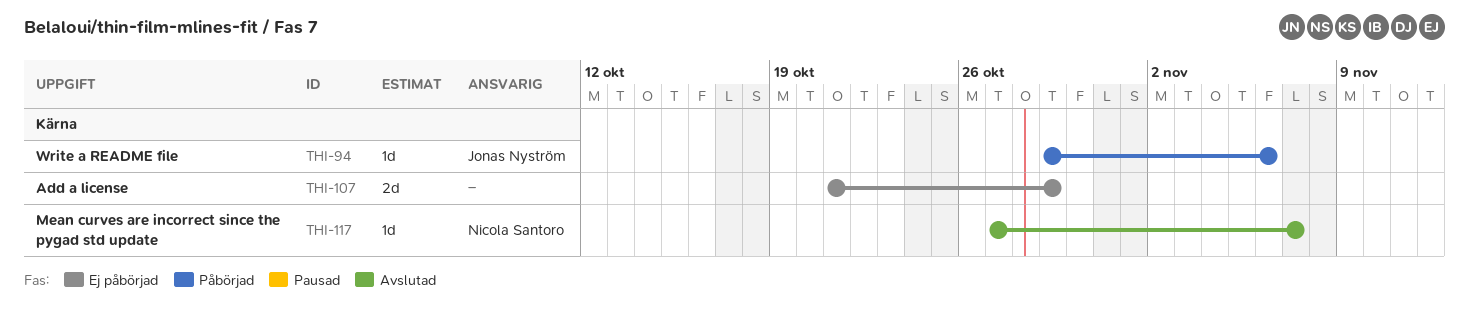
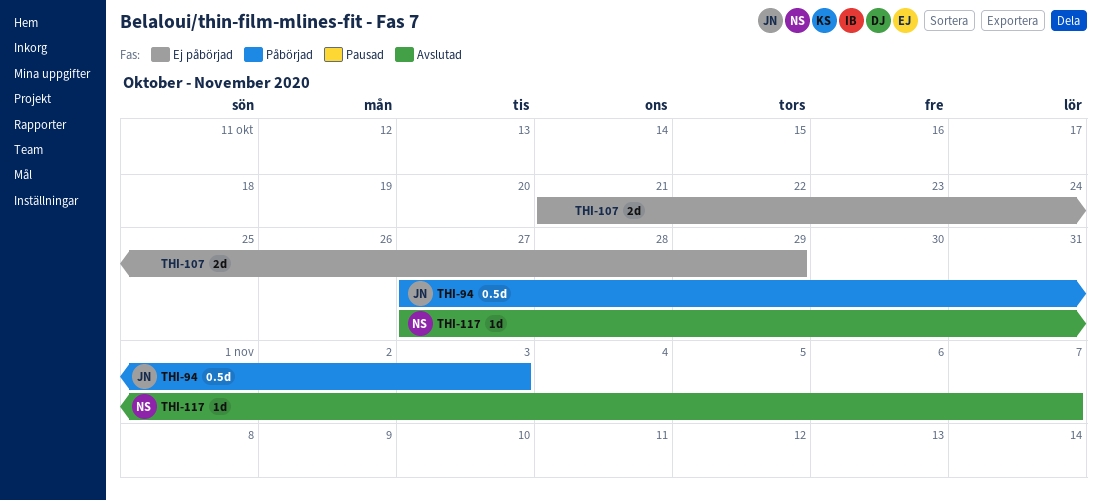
THI-94, estimate: 1d -> 0.5d
THI-94, start: Oct 29 -> Oct 27
THI-94, due: Nov 6 -> Nov 3

